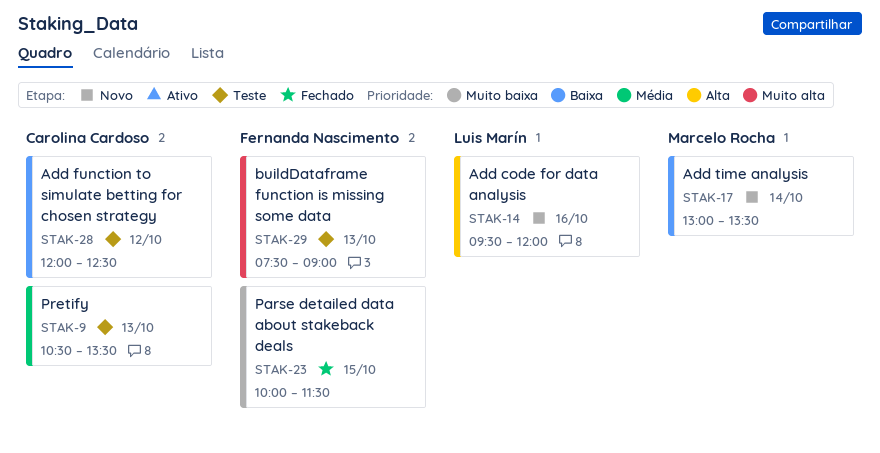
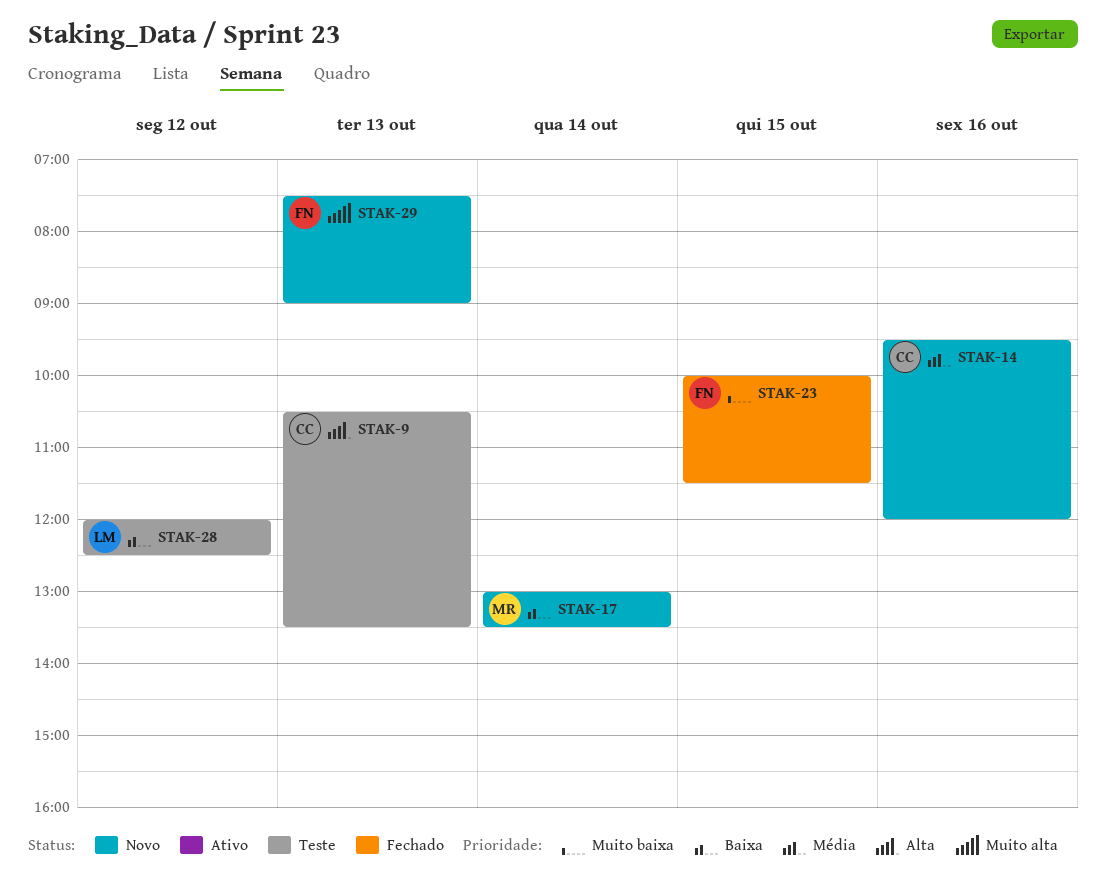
STAK-9, priority: Média -> Alta
STAK-14, owner: Luis Marín -> Carolina Cardoso
STAK-14, priority: Alta -> Média
STAK-28, owner: Carolina Cardoso -> Luis Marín
STAK-29, status: Teste -> Novo

